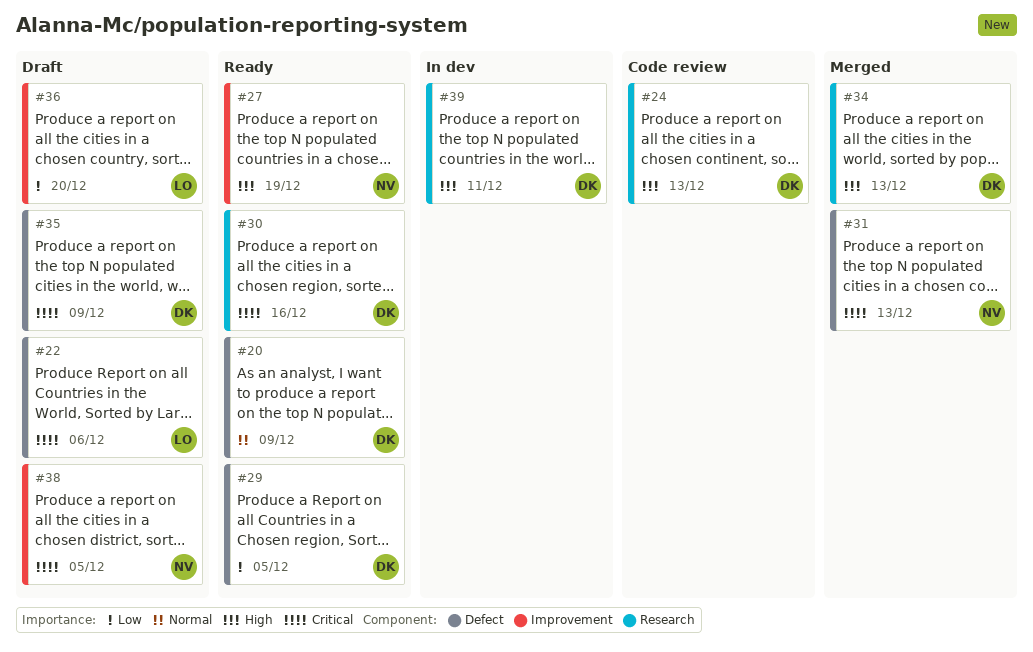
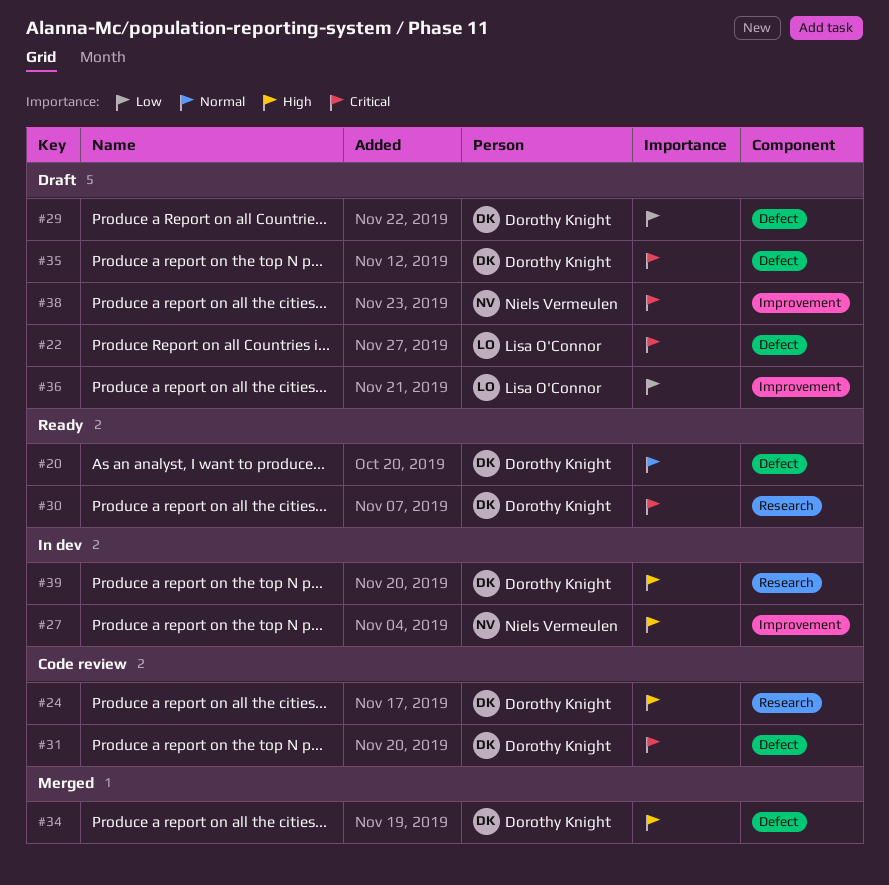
#27, status: Ready -> In dev
#29, status: Ready -> Draft
#31, status: Merged -> Code review
#31, owner: Niels Vermeulen -> Dorothy Knight
#34, label: Research -> Defect

